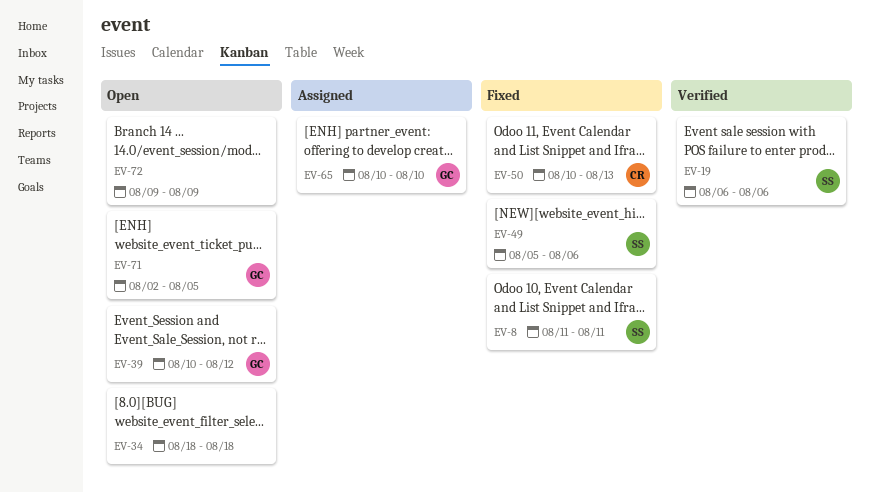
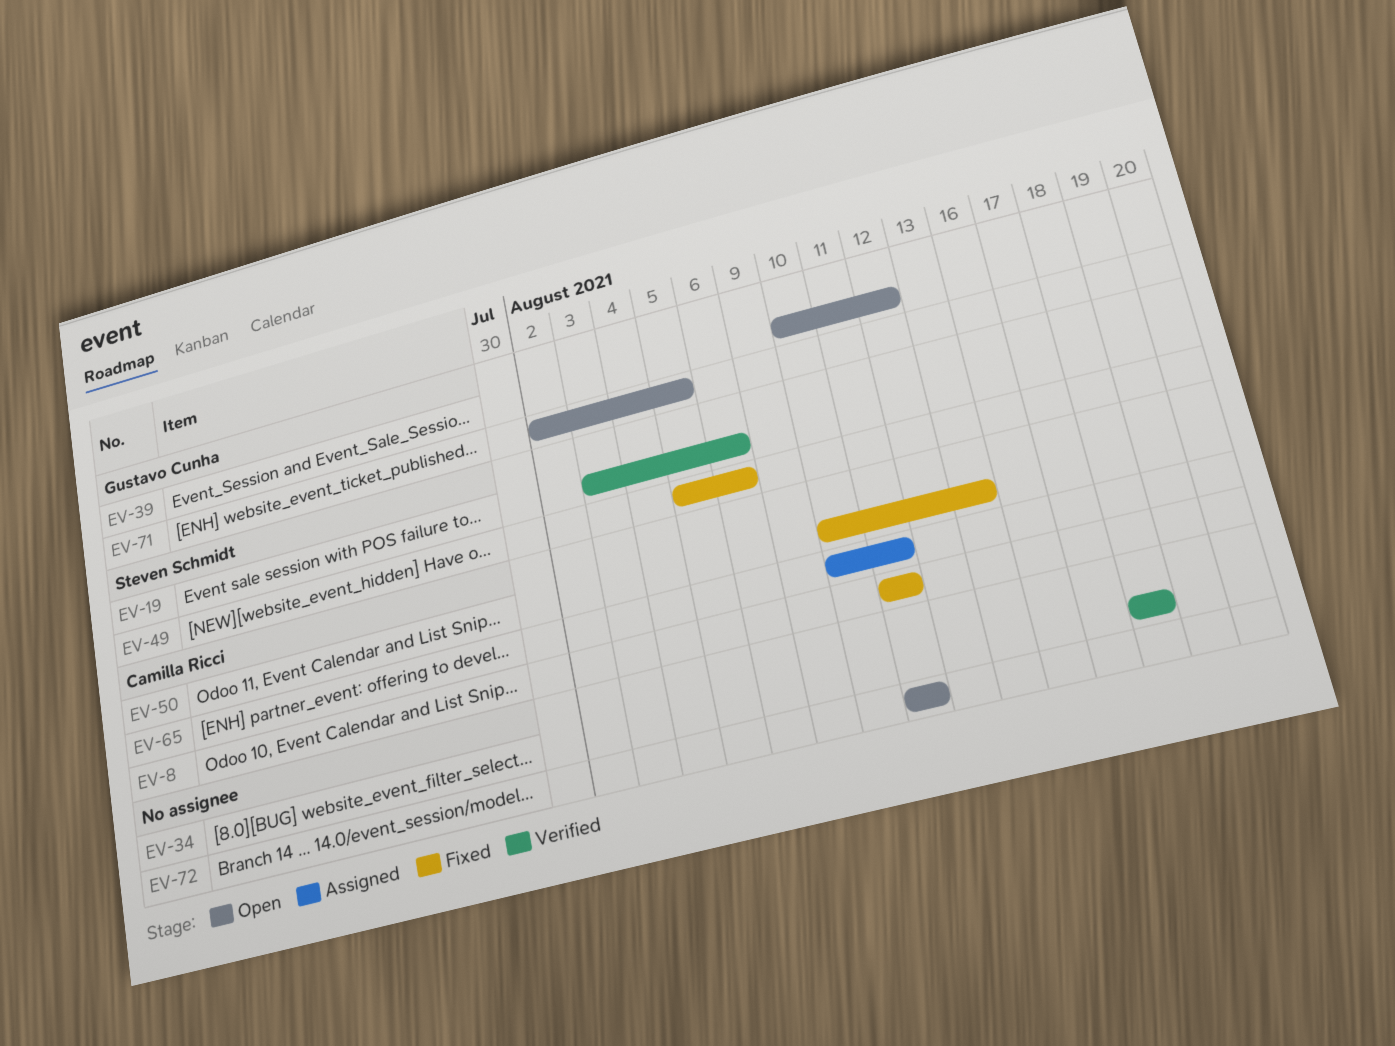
EV-8, owner: Steven Schmidt -> Camilla Ricci
EV-19, start: Aug 6 -> Aug 3
EV-34, status: Open -> Verified
EV-65, owner: Gustavo Cunha -> Camilla Ricci
EV-65, due: Aug 10 -> Aug 11
EV-72, start: Aug 9 -> Aug 11
EV-72, due: Aug 9 -> Aug 11

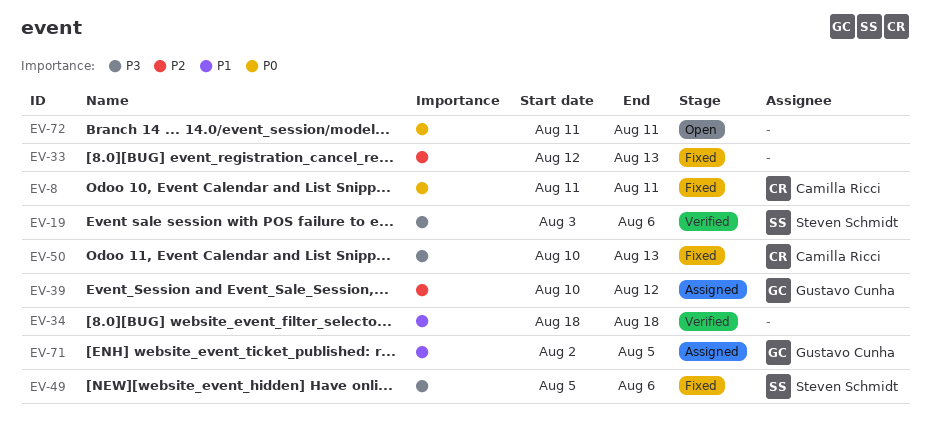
EV-33: none -> present
EV-39, status: Open -> Assigned
EV-65: present -> none
EV-71, status: Open -> Assigned

